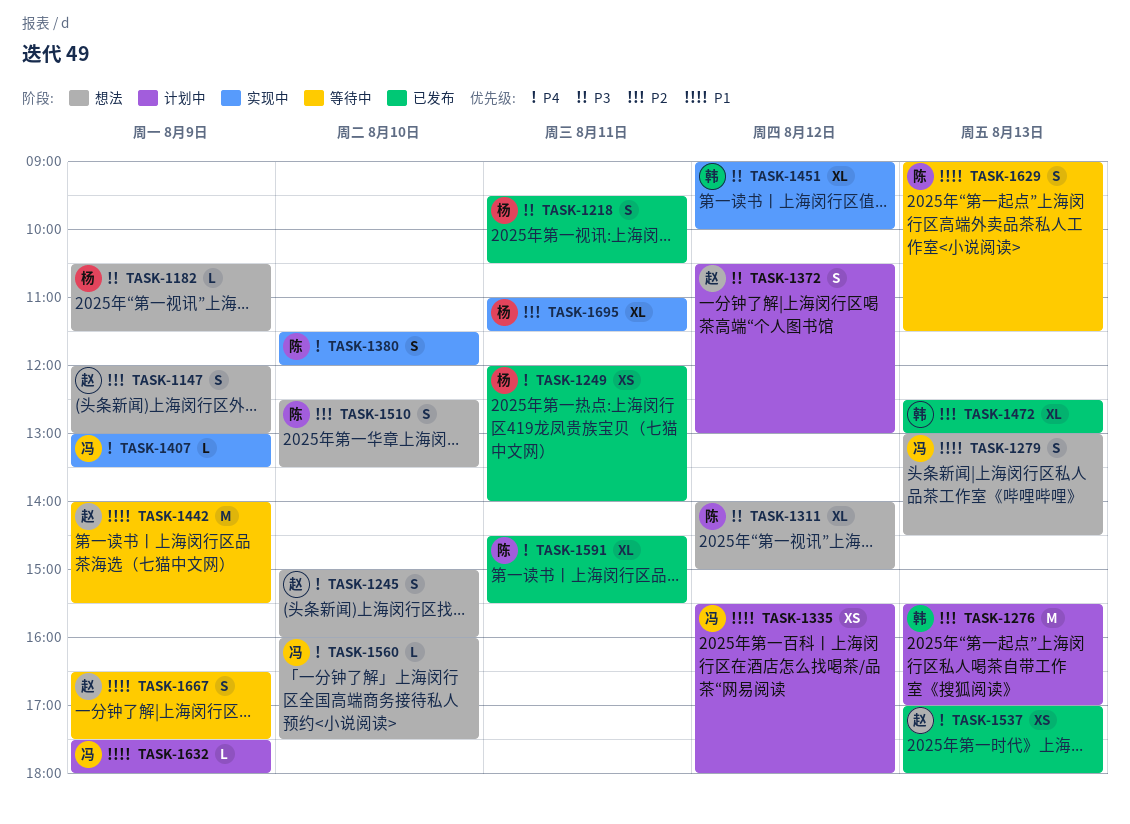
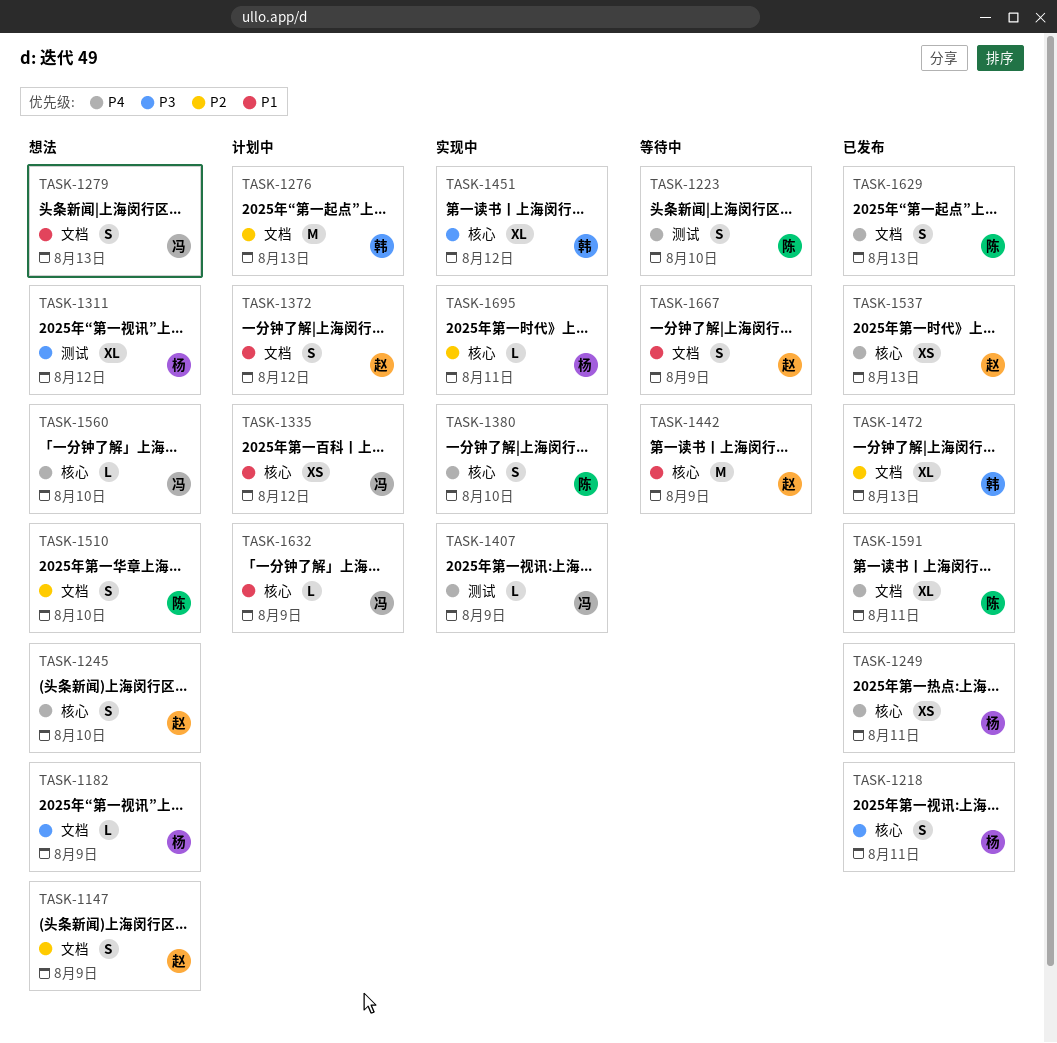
TASK-1223: none -> present
TASK-1311, owner: 陈 -> 杨
TASK-1372, priority: P3 -> P1
TASK-1629, status: 等待中 -> 已发布
TASK-1629, priority: P1 -> P4
TASK-1695, estimate: XL -> L

